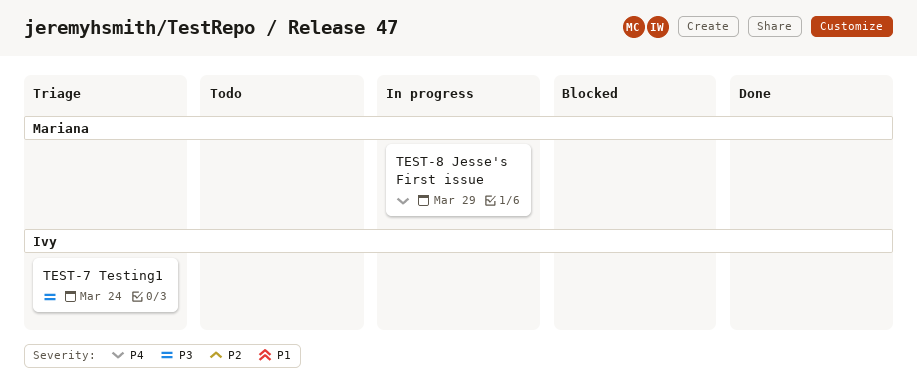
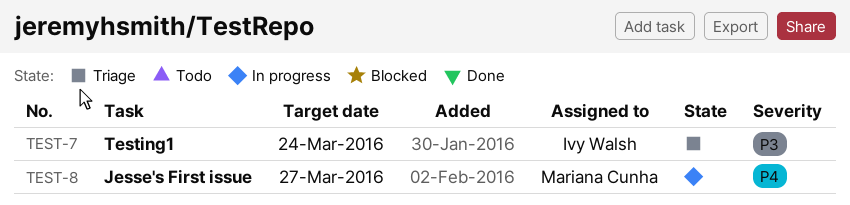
TEST-8, due: Mar 29 -> Mar 27

